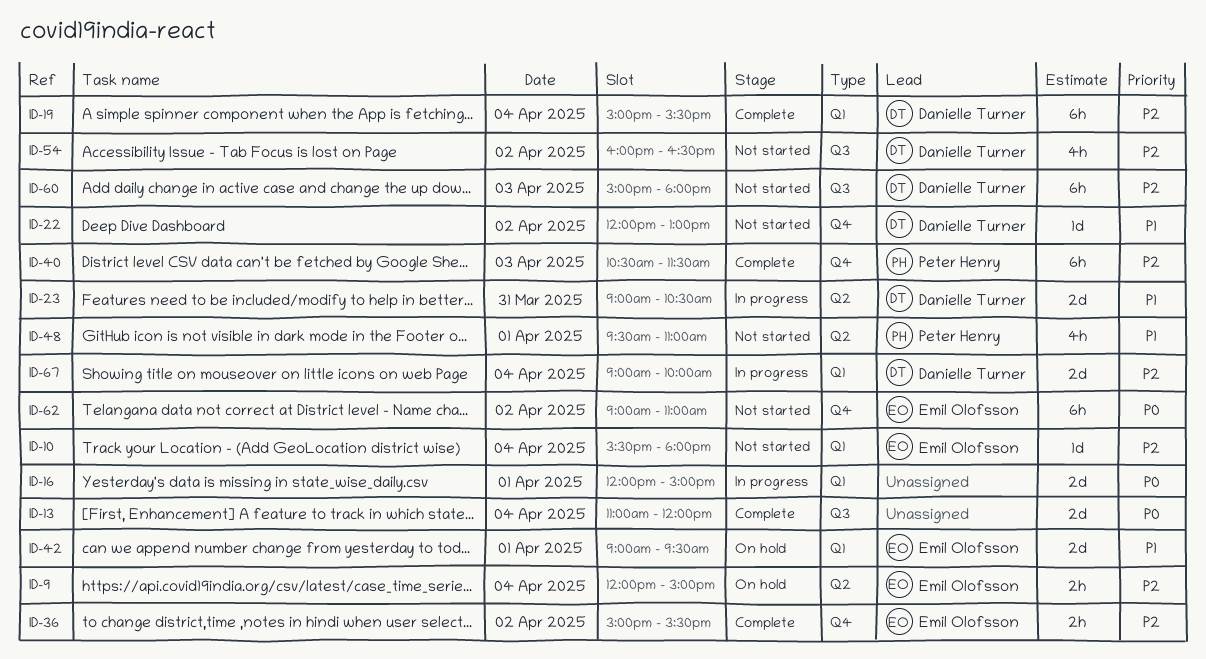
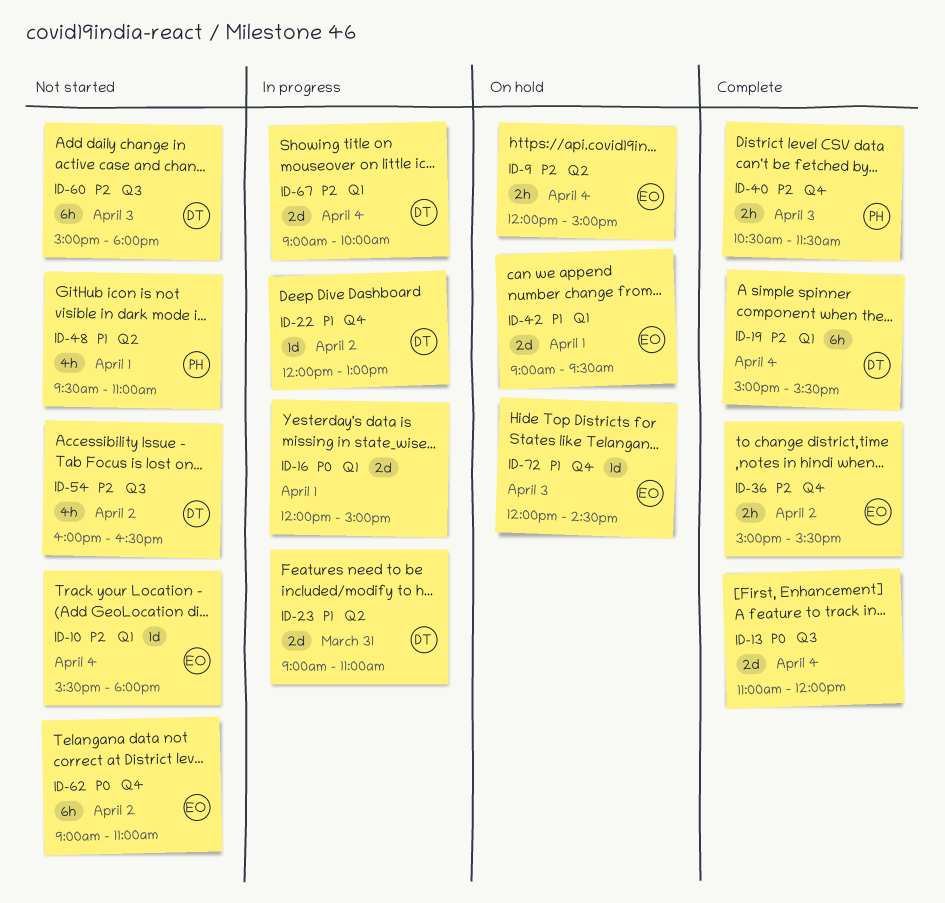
ID-22, status: Not started -> In progress
ID-23, ends: 10:30 -> 11:00
ID-40, estimate: 6h -> 2h
ID-72: none -> present

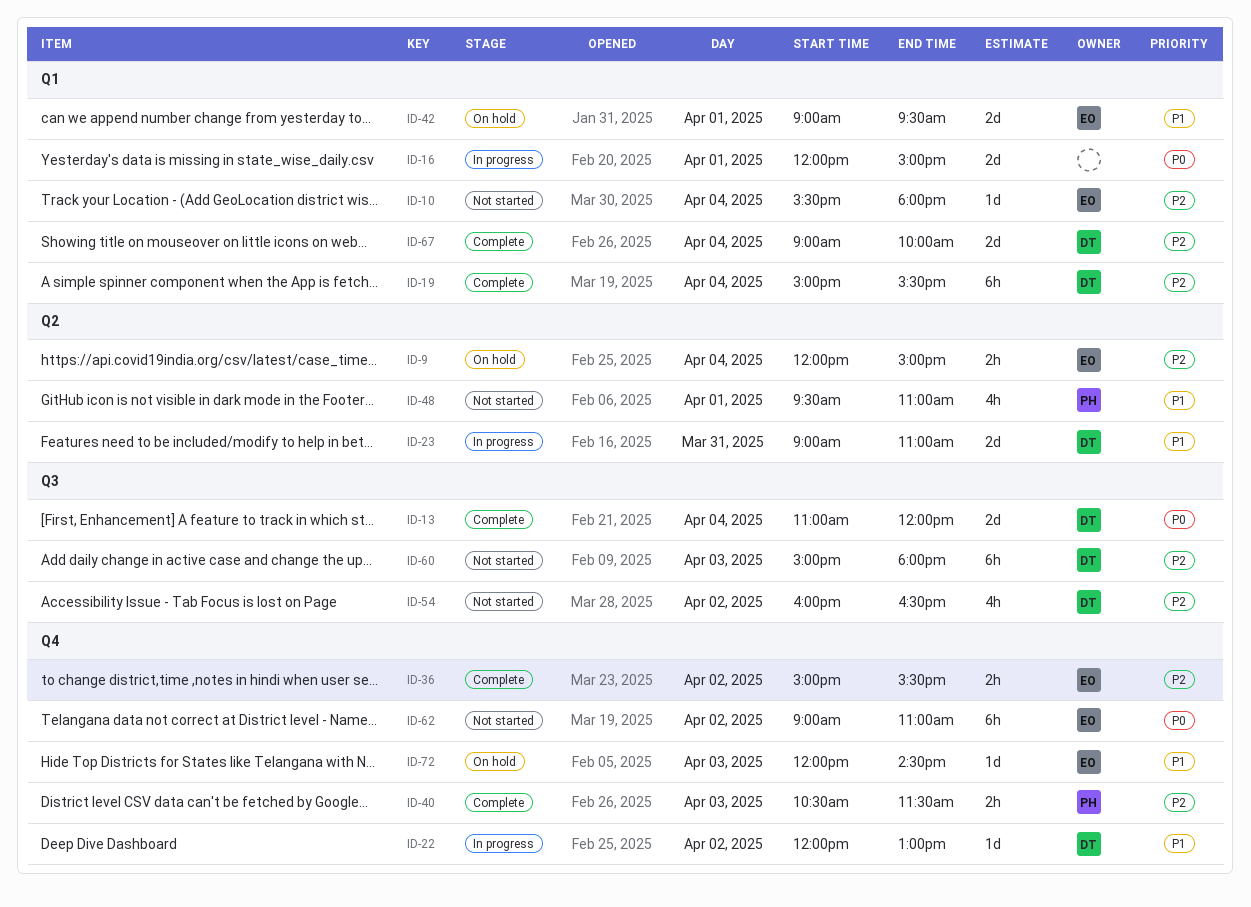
ID-13, owner: none -> DT
ID-67, status: In progress -> Complete

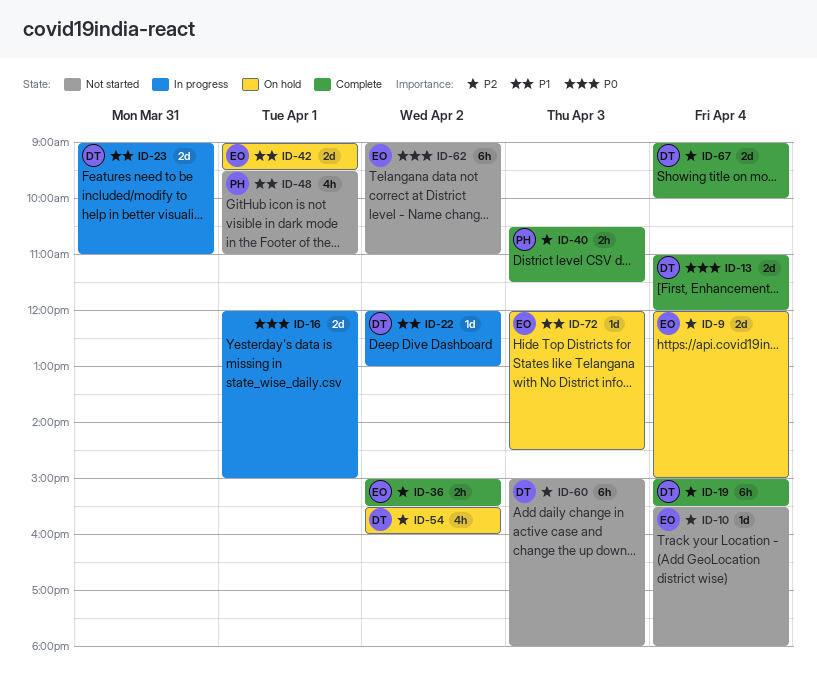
ID-9, estimate: 2h -> 2d
ID-54, status: Not started -> On hold
ID-54, begins: 16:00 -> 15:30
ID-54, ends: 16:30 -> 16:00

